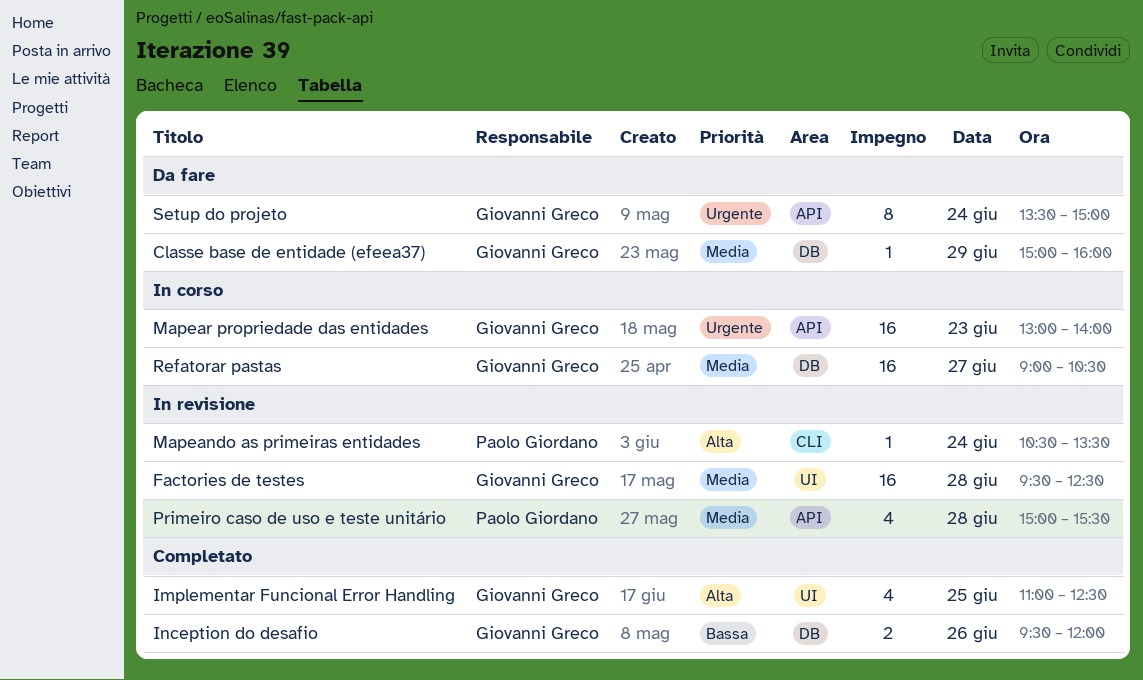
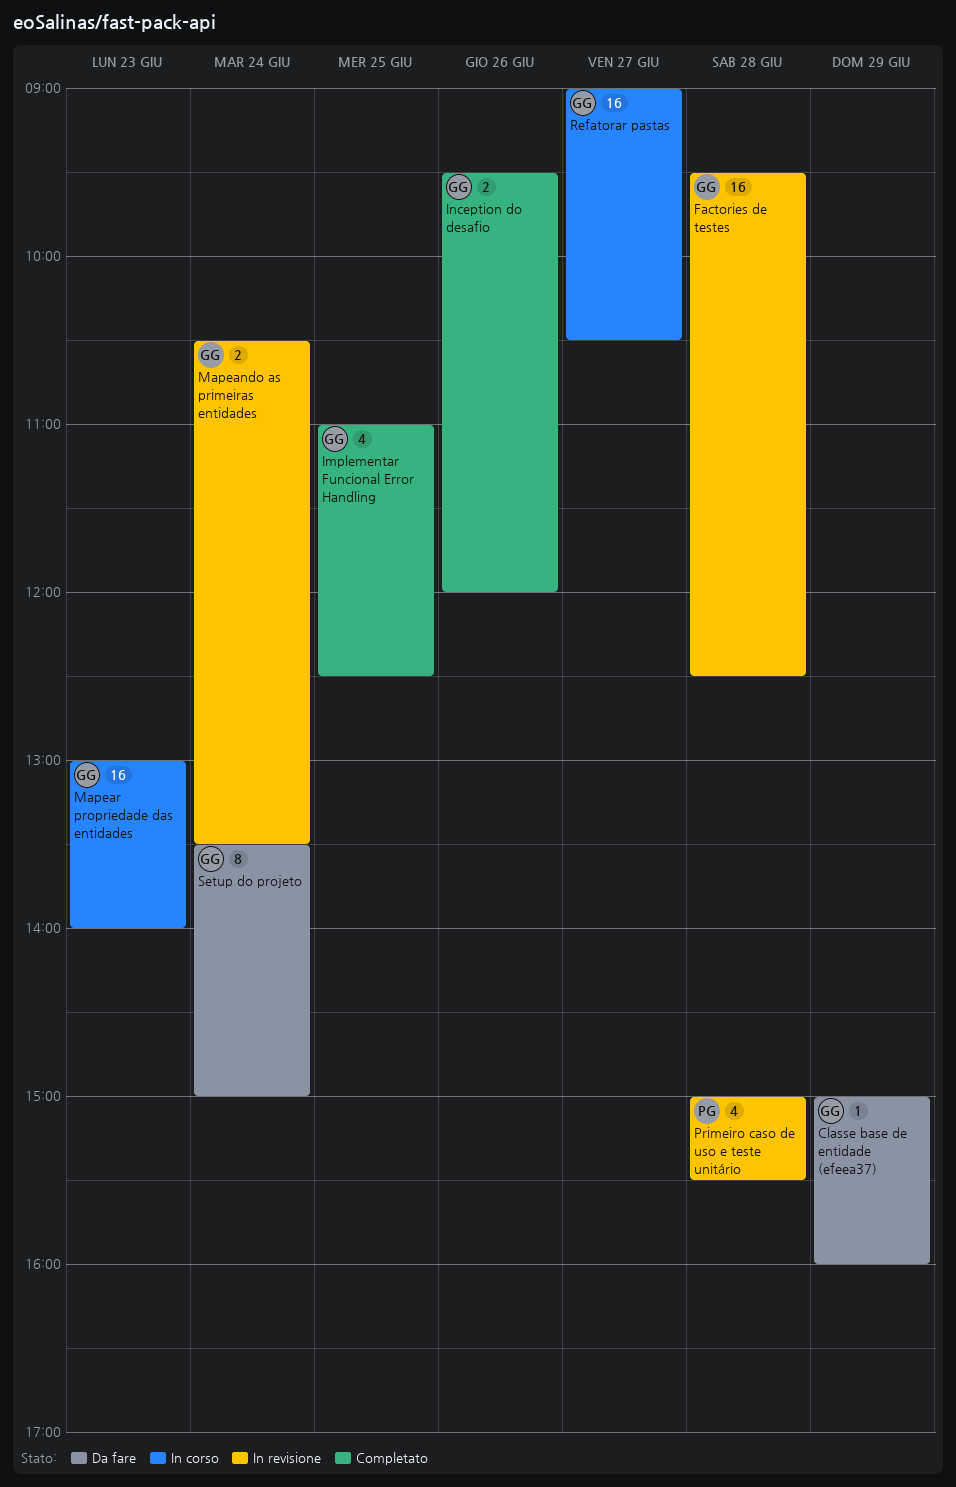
Mapeando as primeiras entidades, owner: Paolo Giordano -> Giovanni Greco
Mapeando as primeiras entidades, estimate: 1 -> 2

